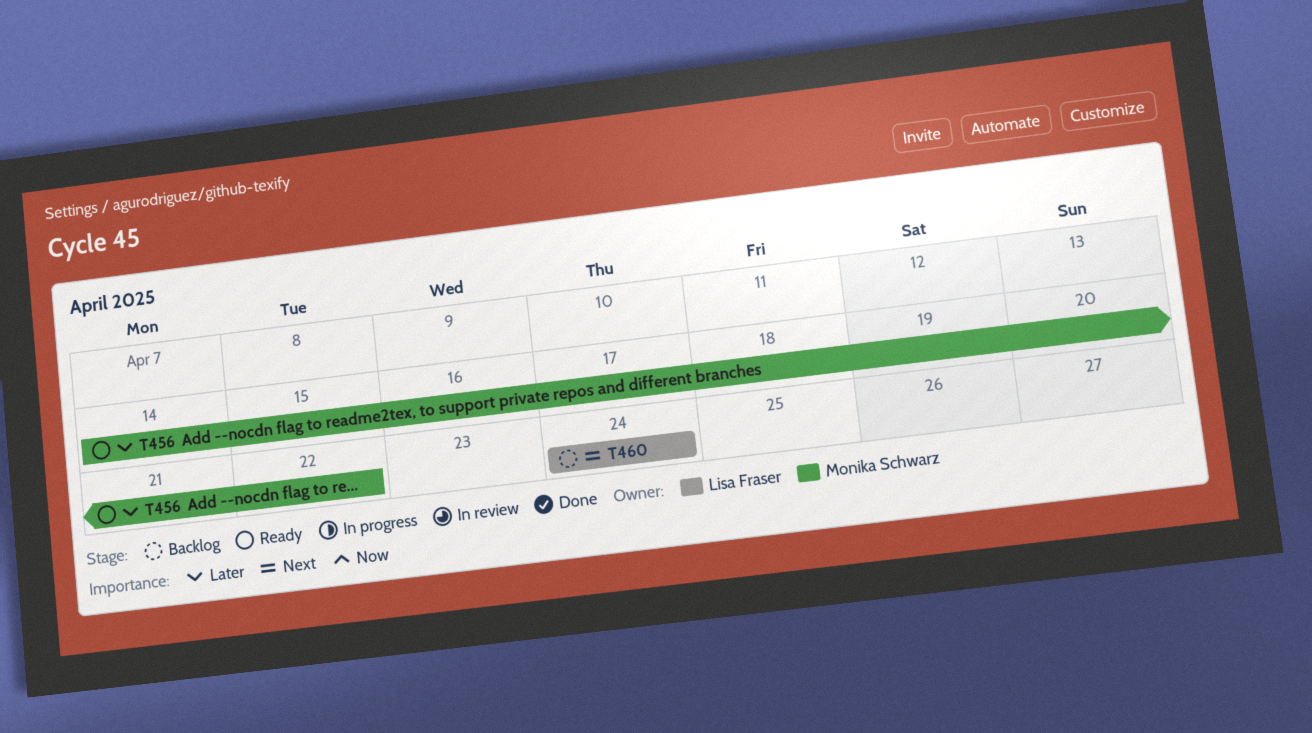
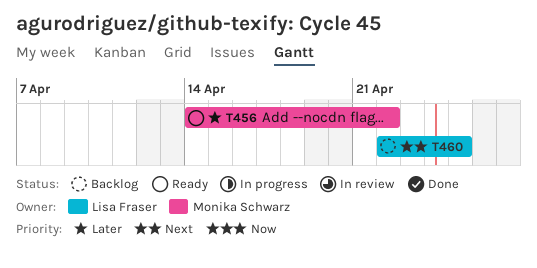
T460, start: Apr 24 -> Apr 22
T460, due: Apr 24 -> Apr 25

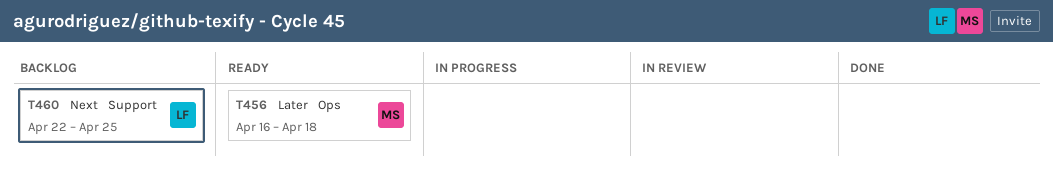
T456, start: Apr 14 -> Apr 16
T456, due: Apr 22 -> Apr 18

